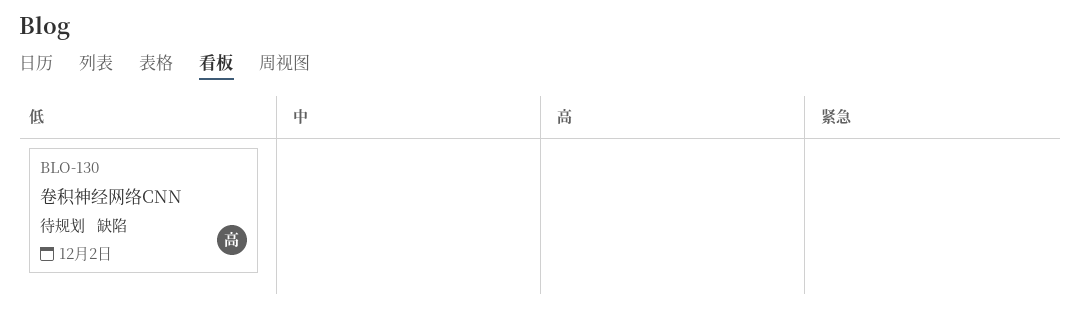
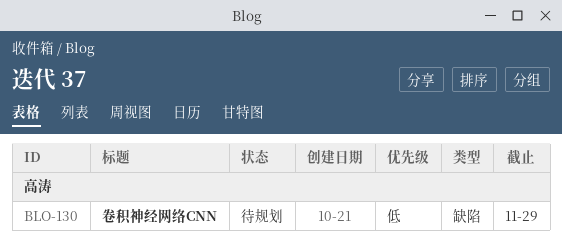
BLO-130, due: Dec 2 -> Nov 29

